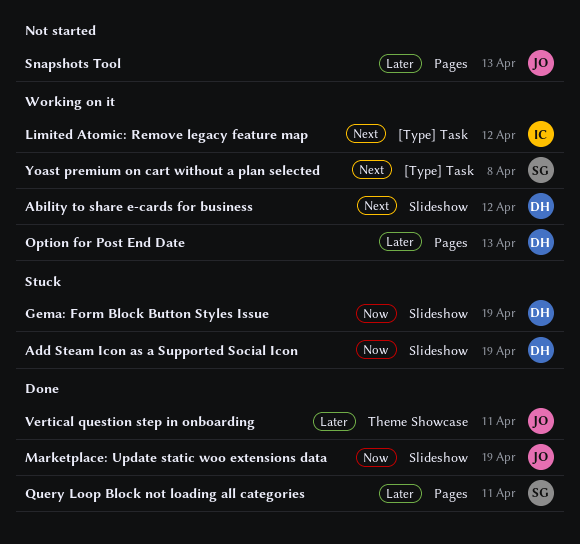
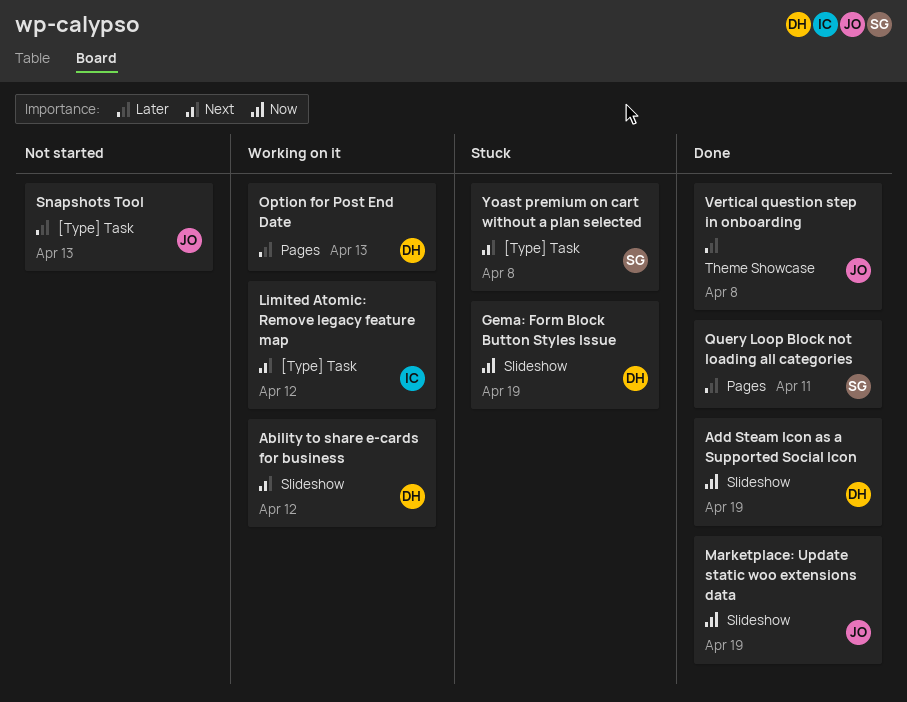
Add Steam Icon as a Supported Social Icon, status: Stuck -> Done
Snapshots Tool, label: Pages -> [Type] Task
Vertical question step in onboarding, due: Apr 11 -> Apr 8
Yoast premium on cart without a plan selected, status: Working on it -> Stuck

